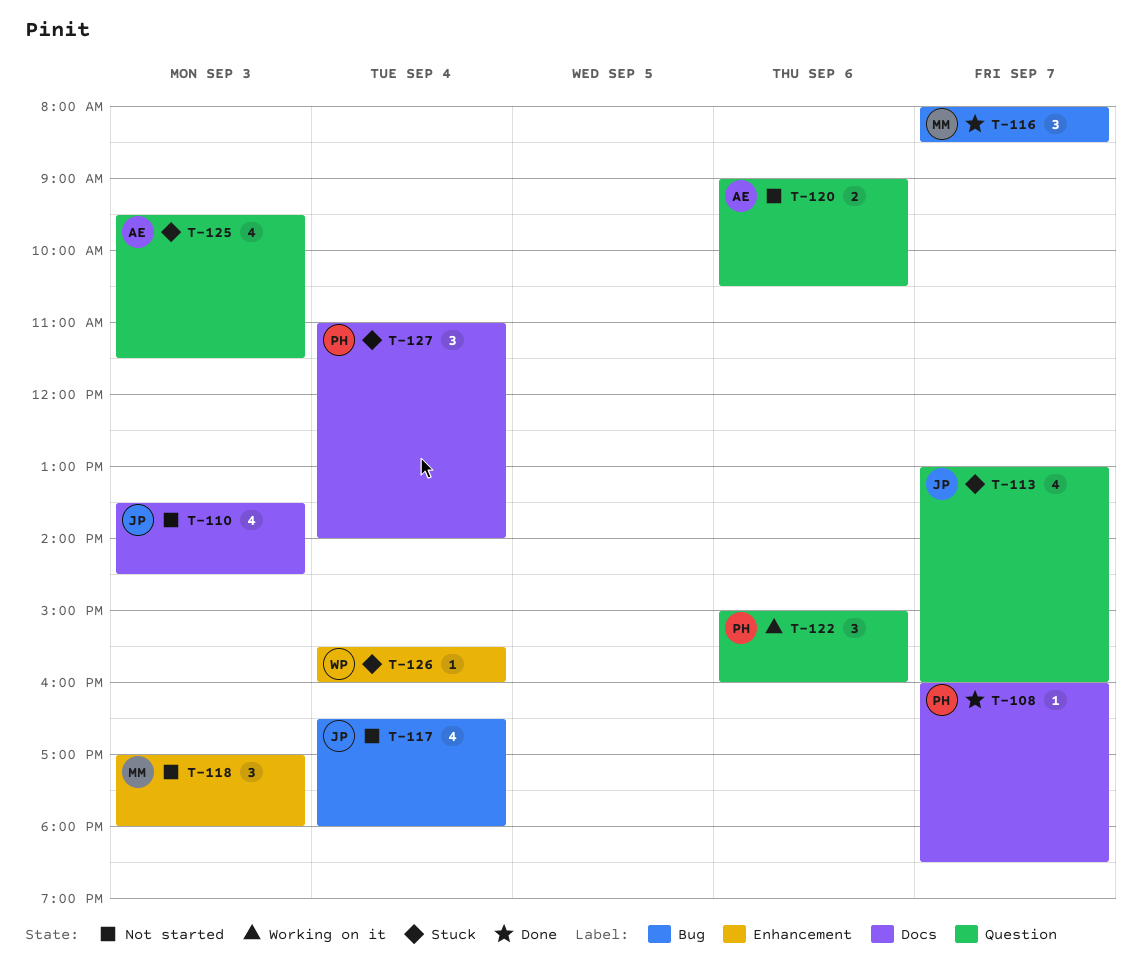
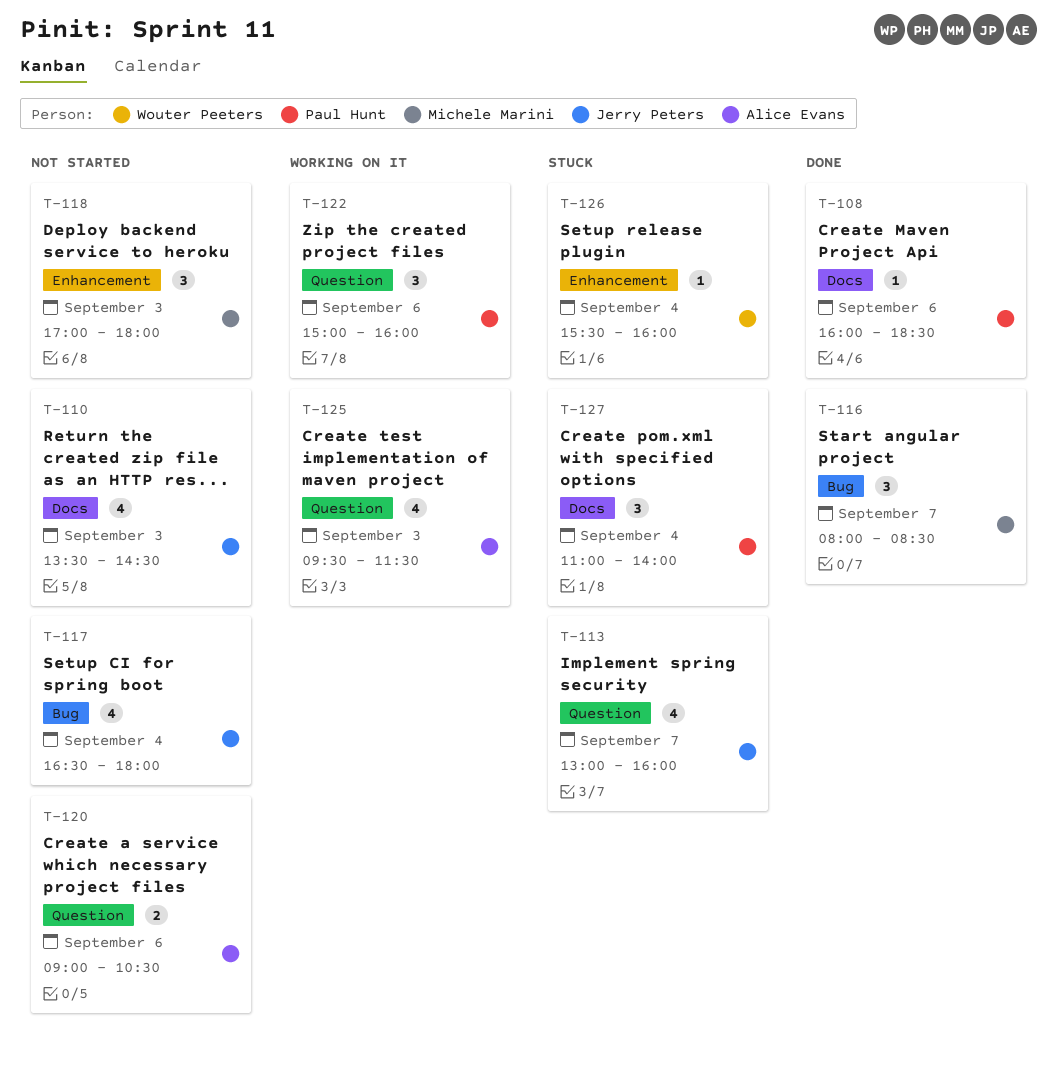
T-108, day: Sep 7 -> Sep 6
T-125, status: Stuck -> Working on it

